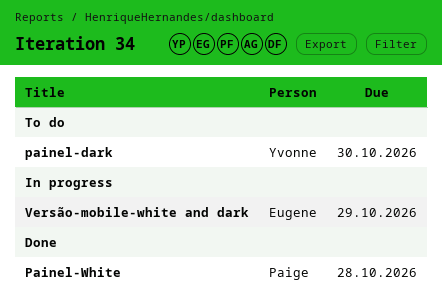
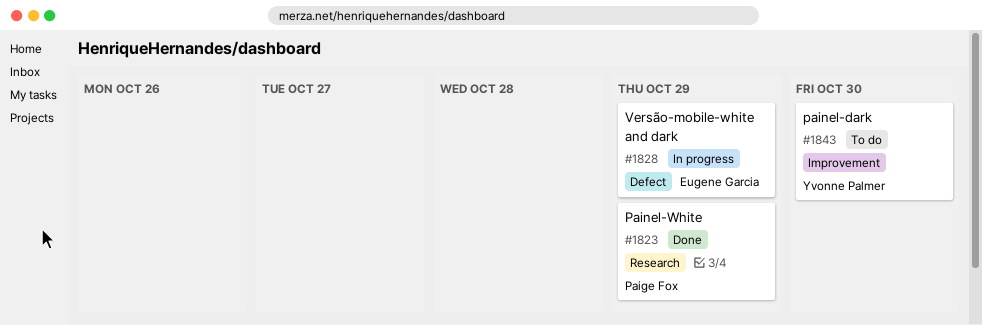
Painel-White, due: Oct 28 -> Oct 29

